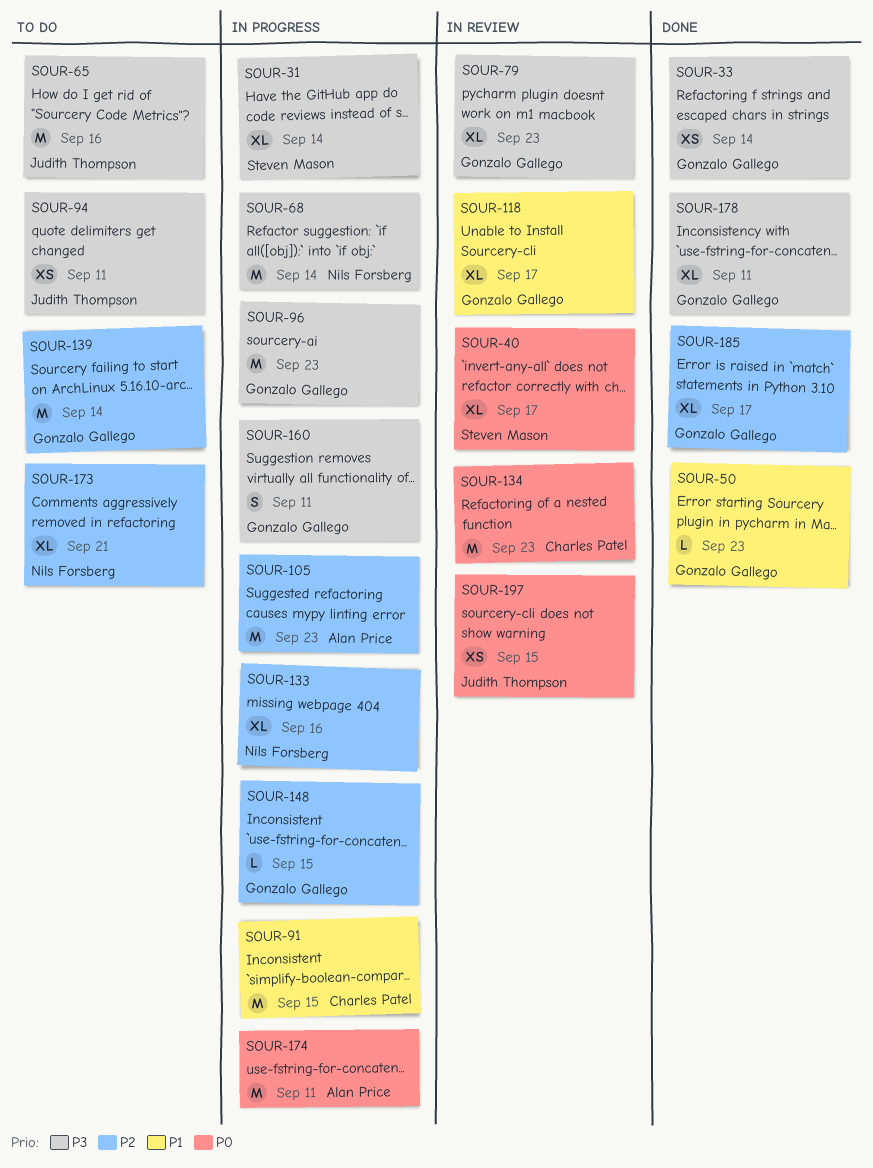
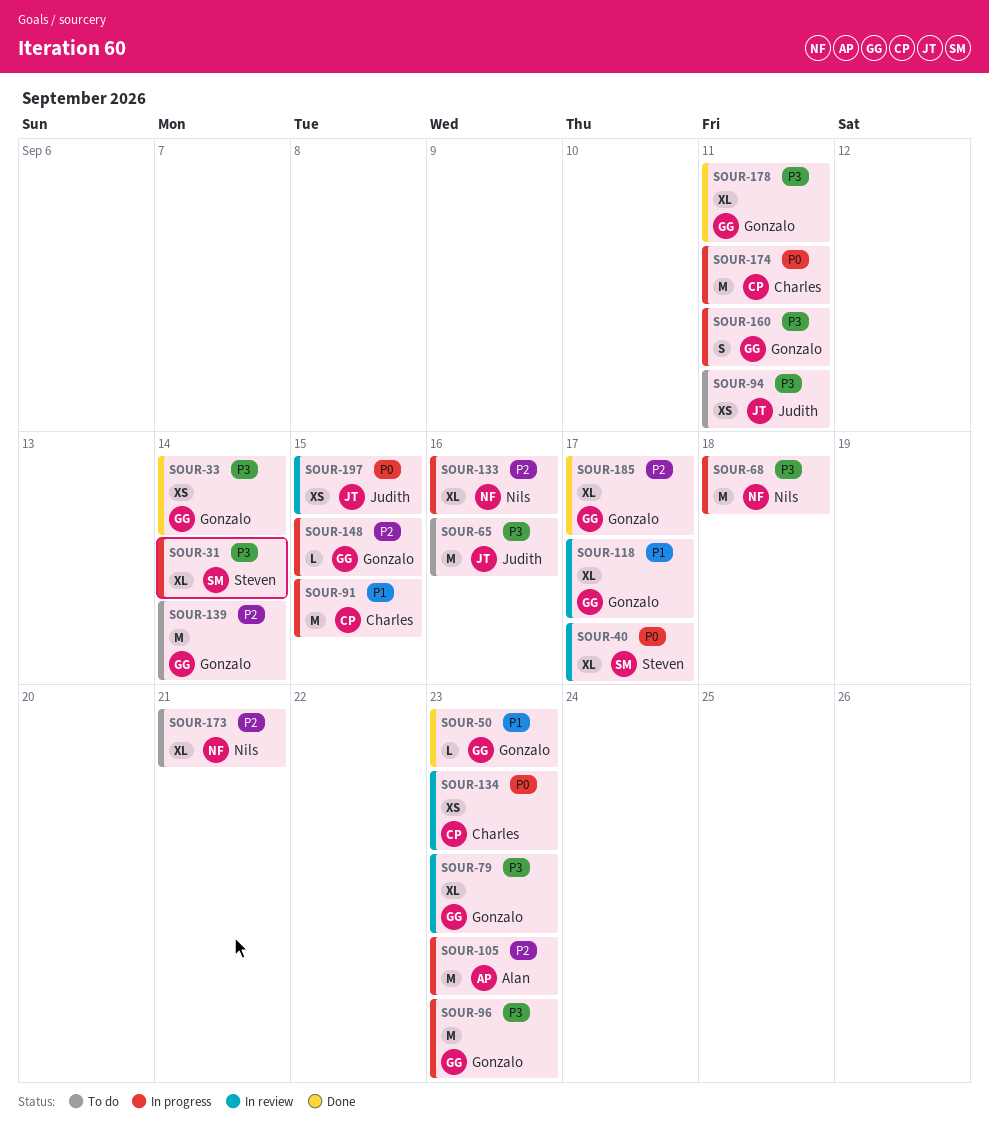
SOUR-68, due: Sep 14 -> Sep 18
SOUR-134, estimate: M -> XS
SOUR-174, owner: Alan Price -> Charles Patel

